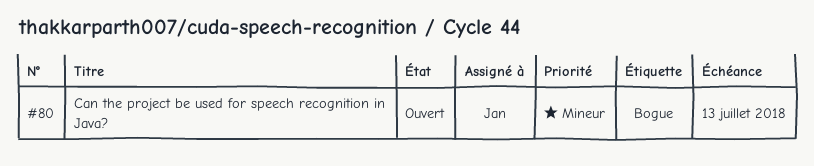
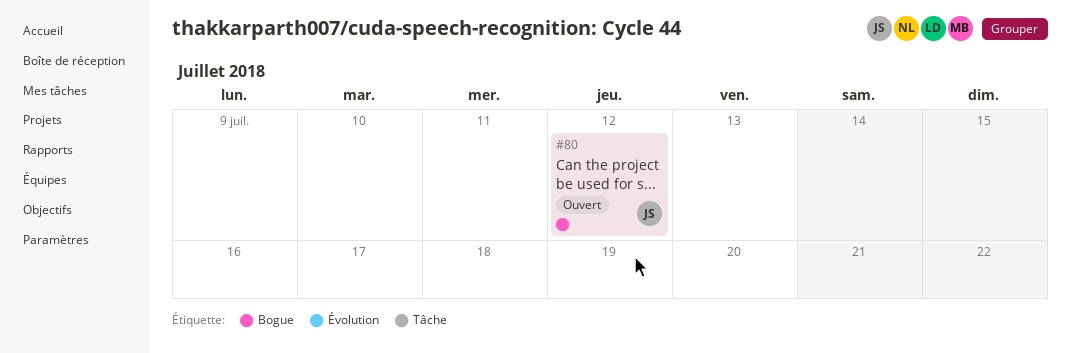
#80, due: Jul 13 -> Jul 12

